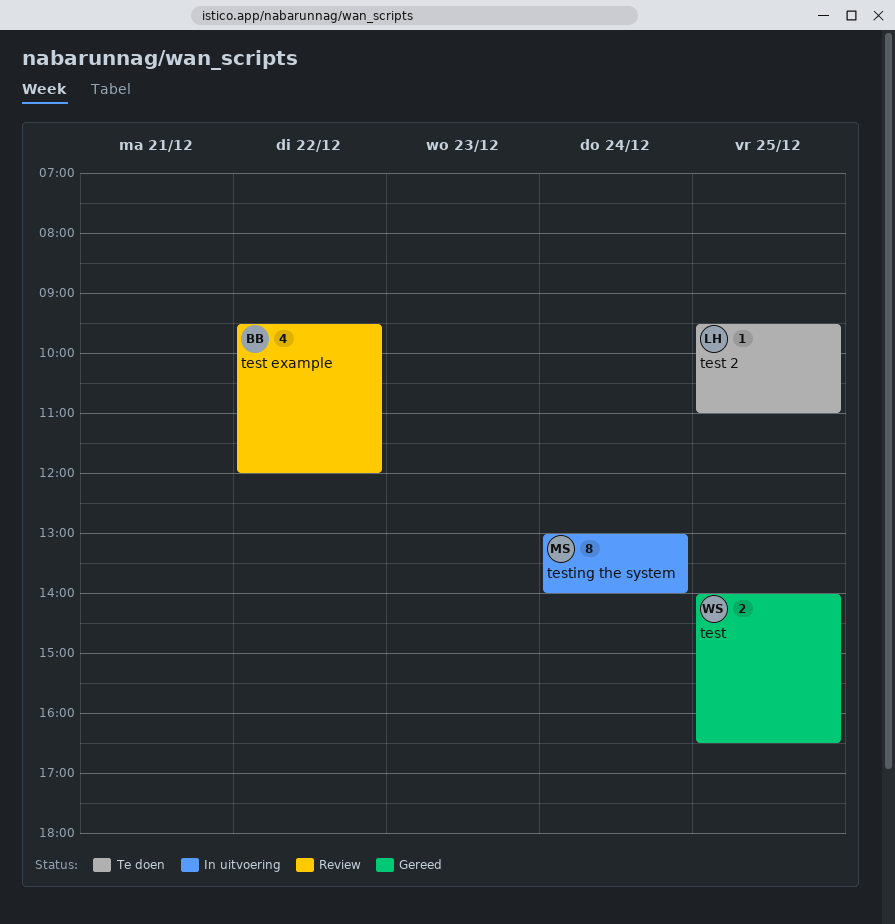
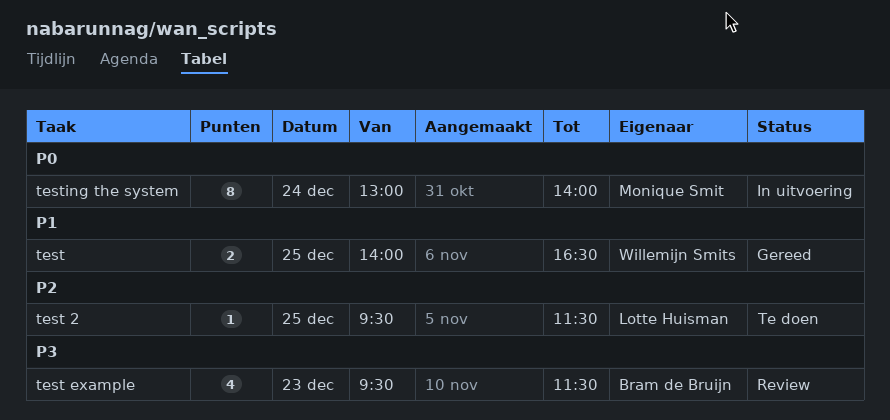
test 2, ends: 11:00 -> 11:30
test example, day: Dec 22 -> Dec 23
test example, ends: 12:00 -> 11:30

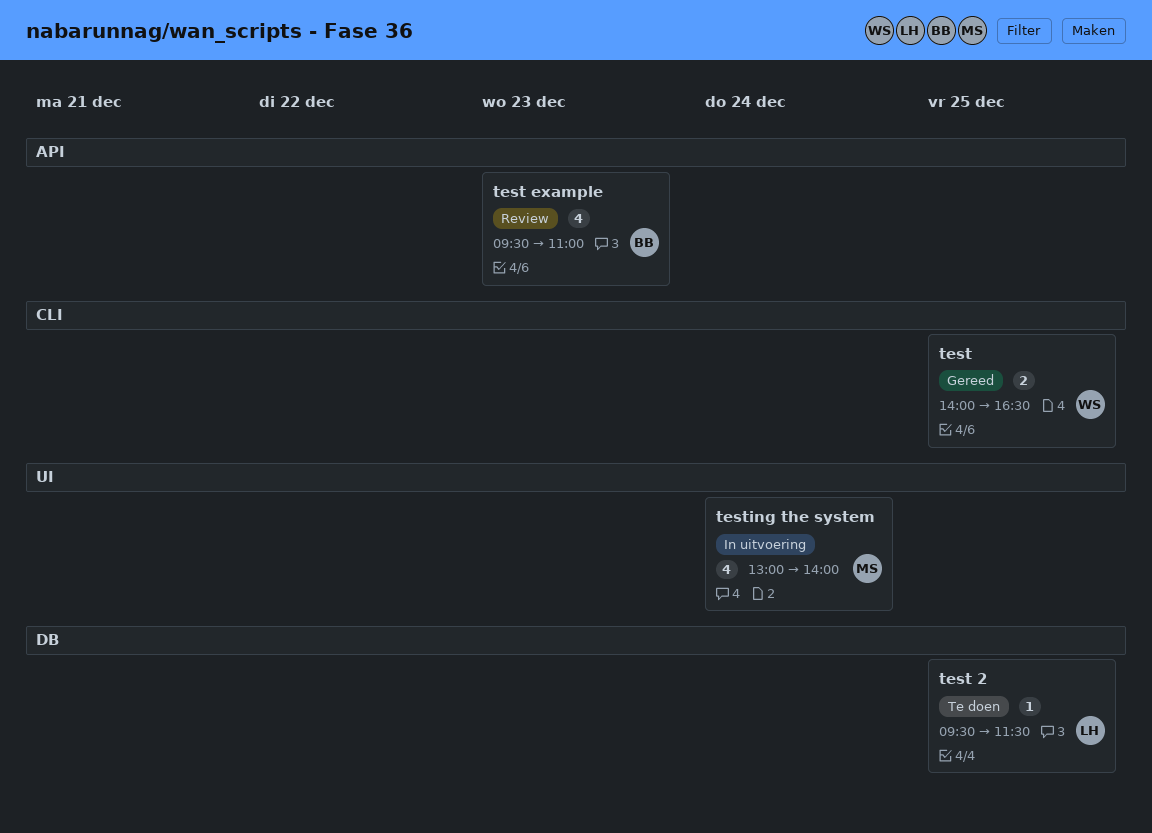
test example, ends: 11:30 -> 11:00
testing the system, estimate: 8 -> 4

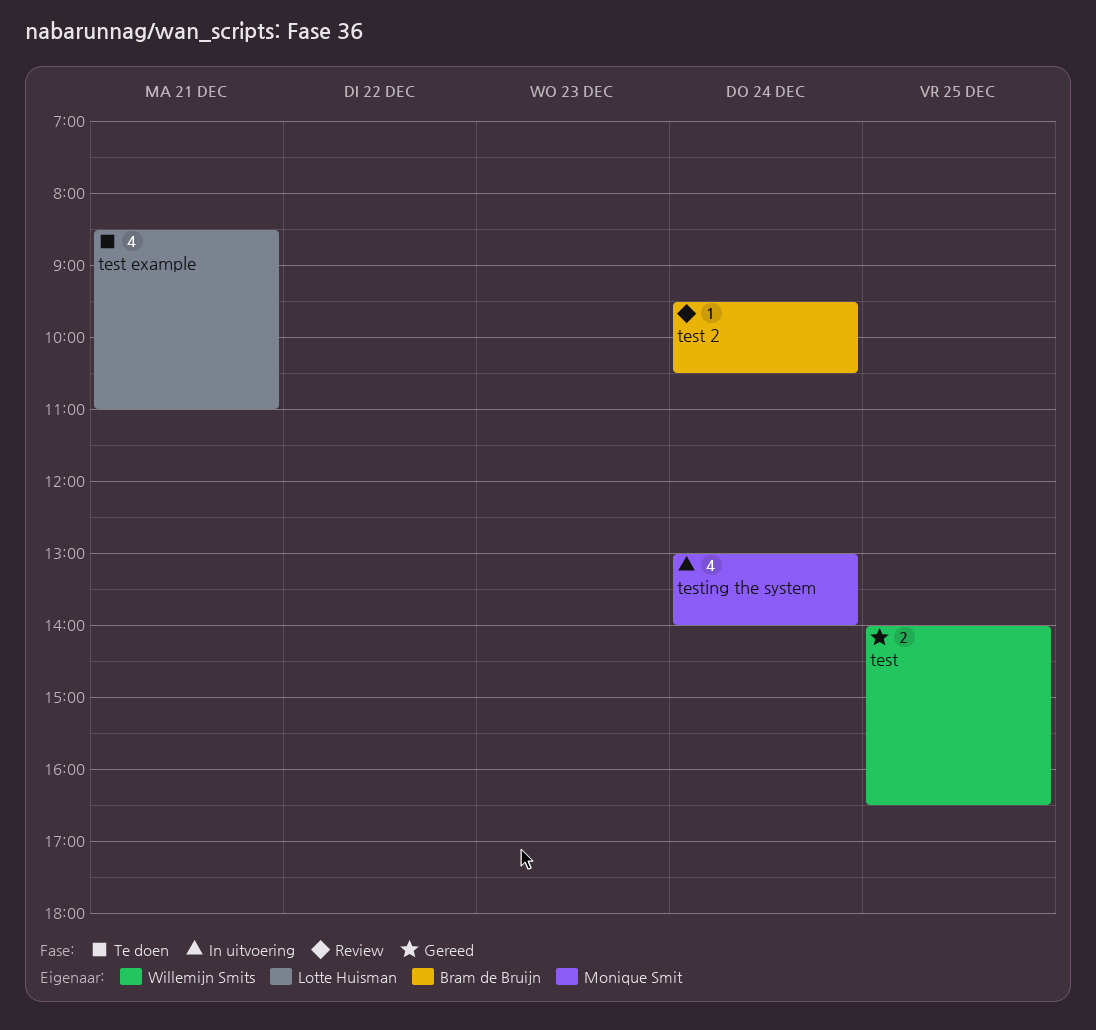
test 2, status: Te doen -> Review
test 2, owner: Lotte Huisman -> Bram de Bruijn
test 2, day: Dec 25 -> Dec 24
test 2, ends: 11:30 -> 10:30
test example, status: Review -> Te doen
test example, owner: Bram de Bruijn -> Lotte Huisman
test example, day: Dec 23 -> Dec 21
test example, begins: 09:30 -> 08:30

